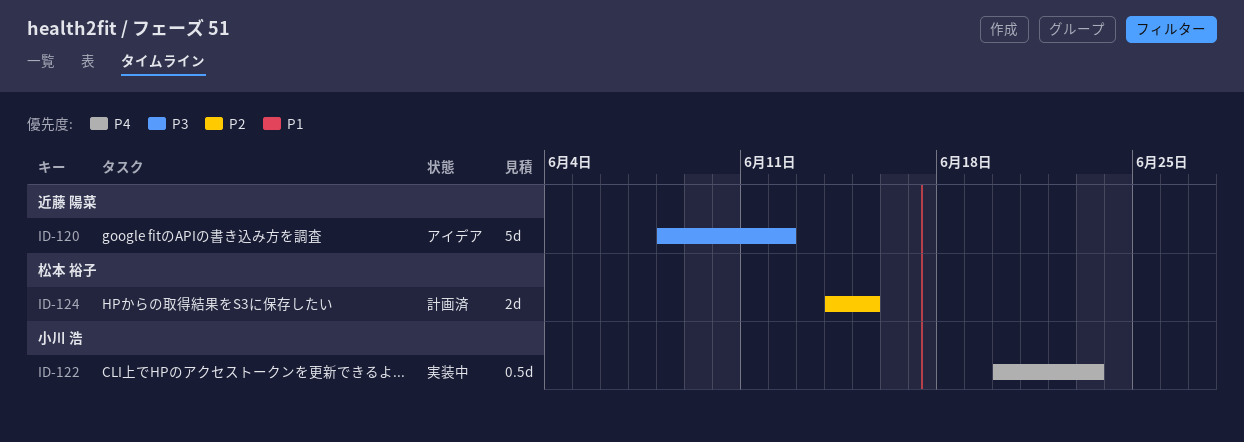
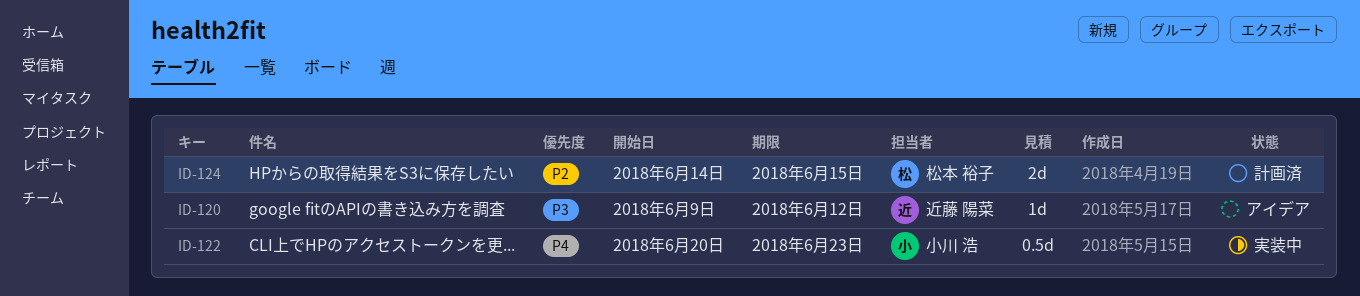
ID-120, estimate: 5d -> 1d
ID-120, start: Jun 8 -> Jun 9

